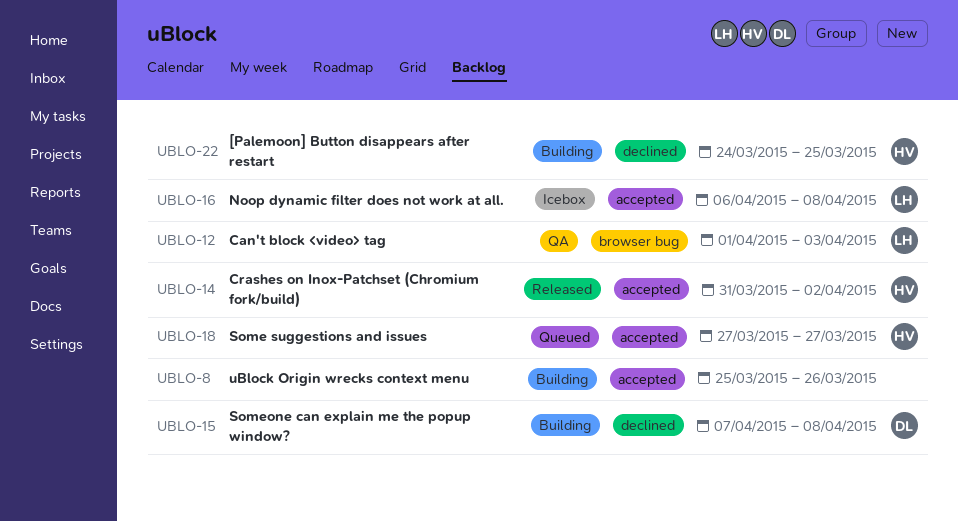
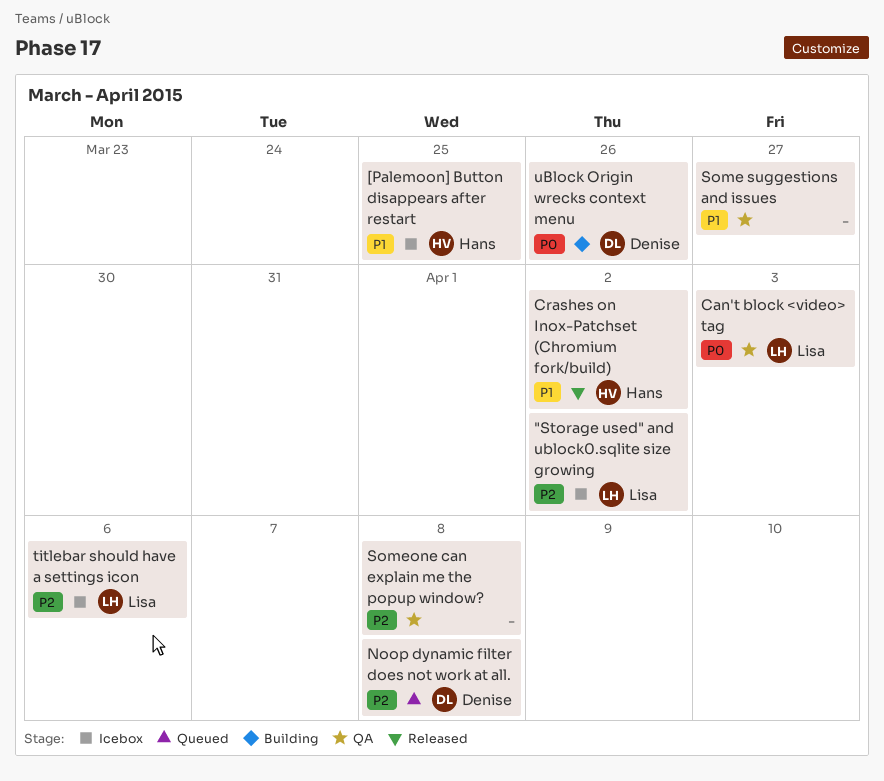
"Storage used" and ublock0.sqlite size growing: none -> present
[Palemoon] Button disappears after restart, status: Building -> Icebox
Noop dynamic filter does not work at all., status: Icebox -> Queued
Noop dynamic filter does not work at all., owner: Lisa -> Denise
Some suggestions and issues, status: Queued -> QA
Some suggestions and issues, owner: Hans -> none
Someone can explain me the popup window?, status: Building -> QA
Someone can explain me the popup window?, owner: Denise -> none
titlebar should have a settings icon: none -> present
uBlock Origin wrecks context menu, owner: none -> Denise

